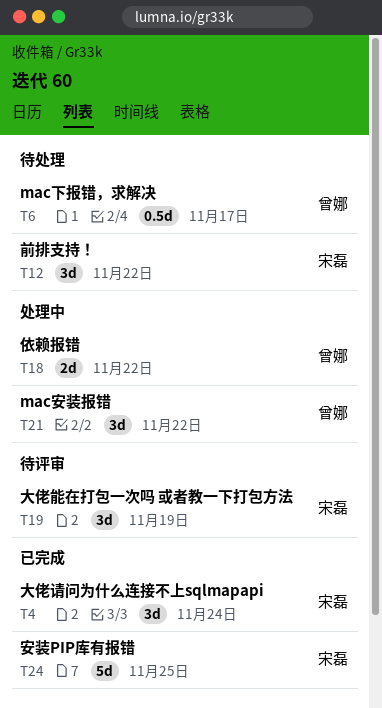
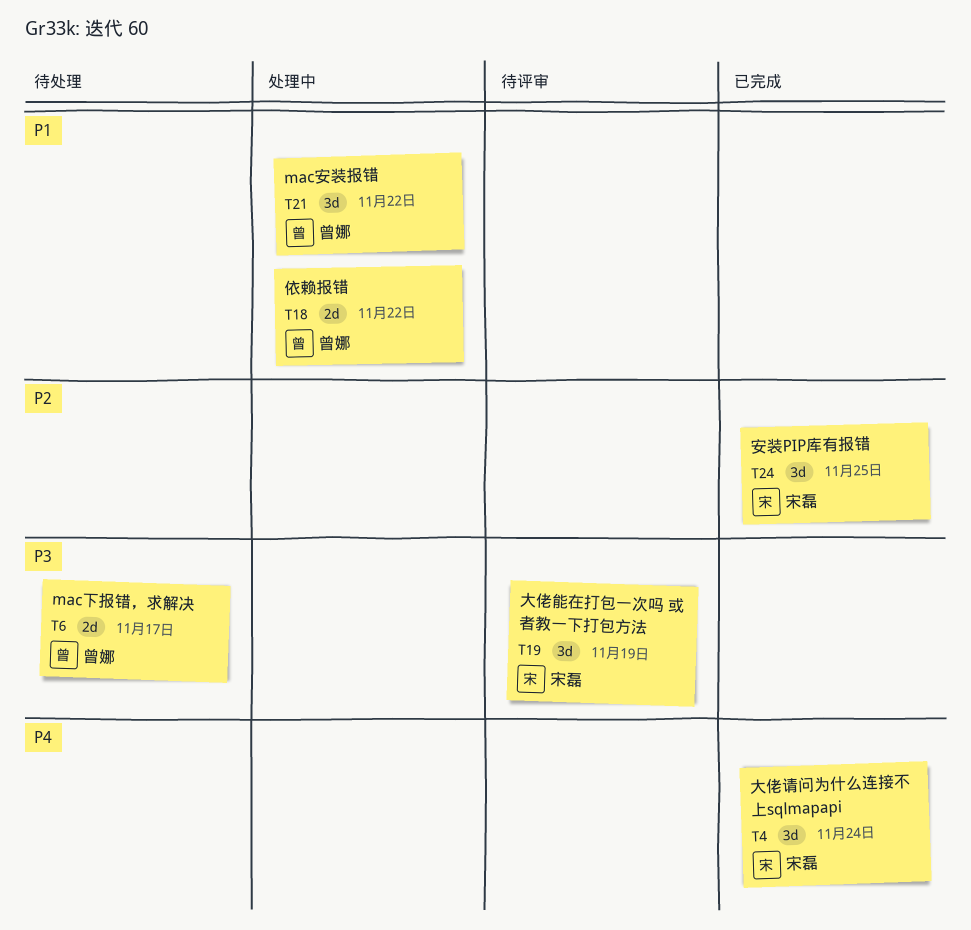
T6, estimate: 0.5d -> 2d
T12: present -> none
T24, estimate: 5d -> 3d

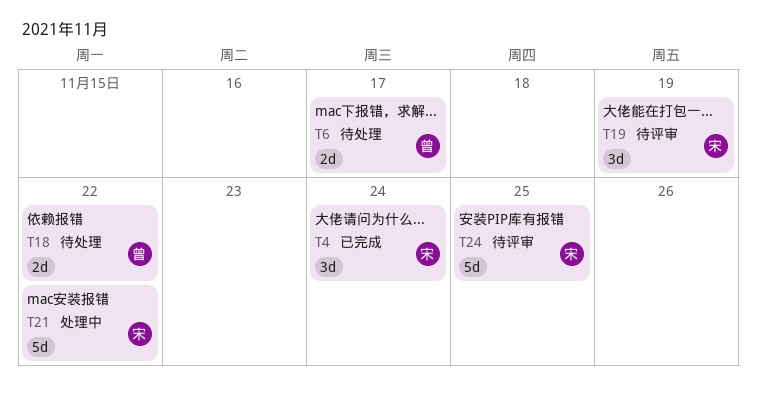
T18, status: 处理中 -> 待处理
T21, owner: 曾娜 -> 宋磊
T21, estimate: 3d -> 5d
T24, status: 已完成 -> 待评审
T24, estimate: 3d -> 5d

